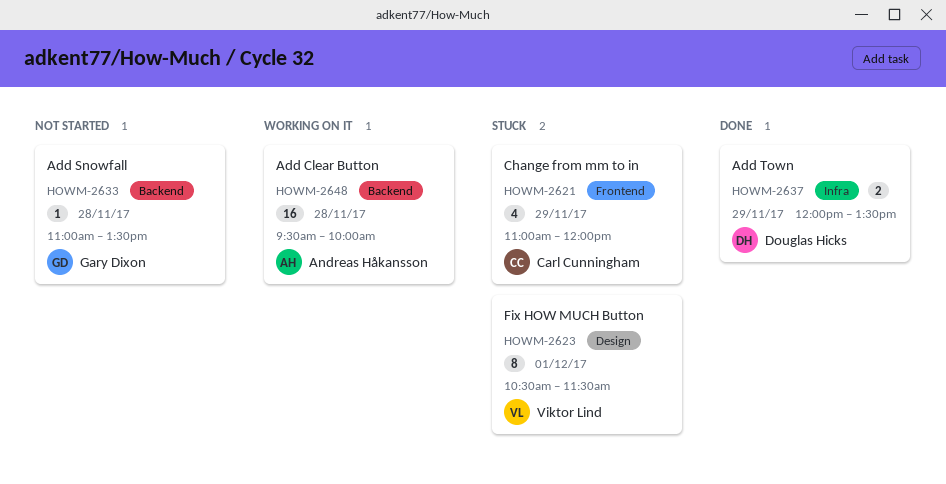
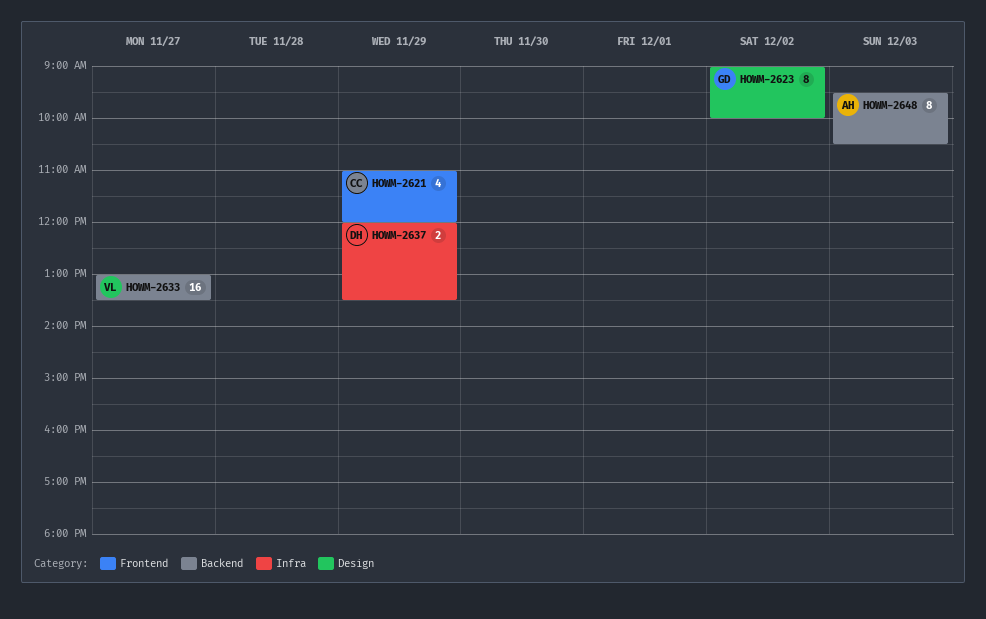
HOWM-2623, owner: Viktor Lind -> Gary Dixon
HOWM-2623, day: Dec 1 -> Dec 2
HOWM-2623, begins: 10:30 -> 09:00
HOWM-2623, ends: 11:30 -> 10:00
HOWM-2633, owner: Gary Dixon -> Viktor Lind
HOWM-2633, estimate: 1 -> 16
HOWM-2633, day: Nov 28 -> Nov 27
HOWM-2633, begins: 11:00 -> 13:00
HOWM-2648, estimate: 16 -> 8
HOWM-2648, day: Nov 28 -> Dec 3
HOWM-2648, ends: 10:00 -> 10:30

